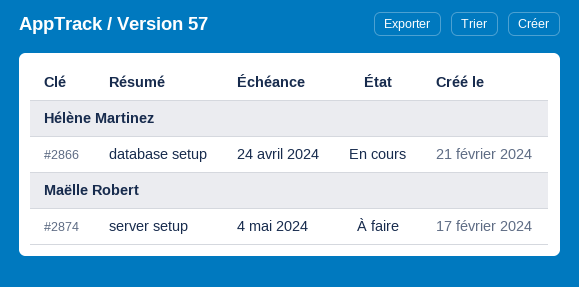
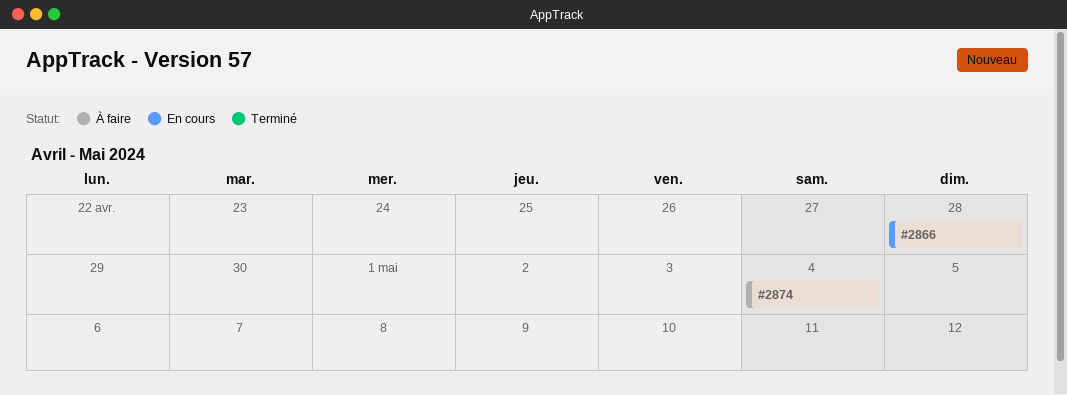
#2866, due: Apr 24 -> Apr 28

